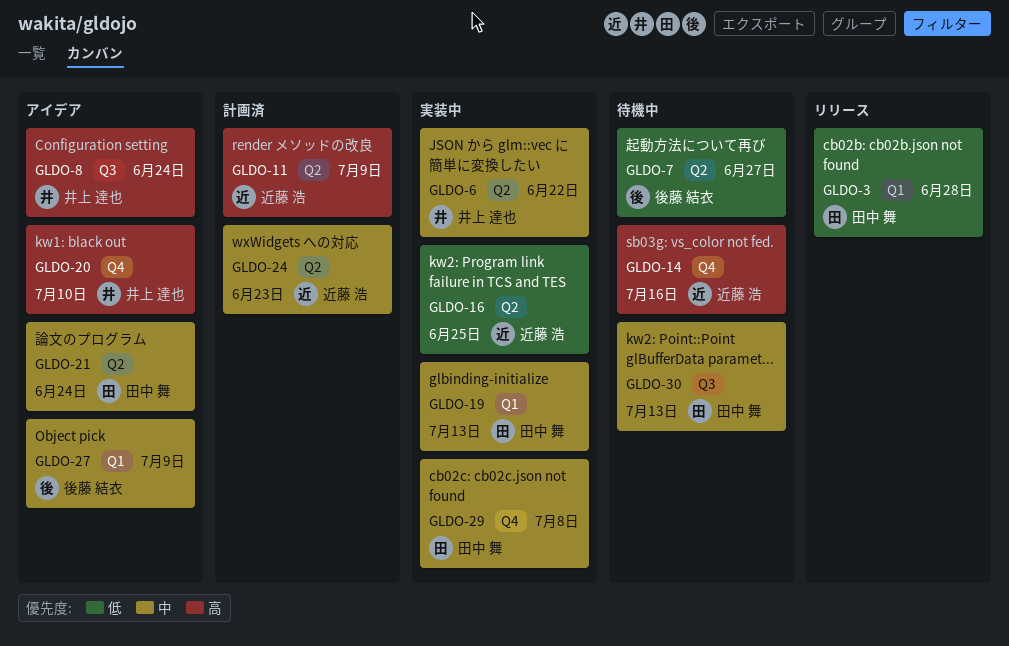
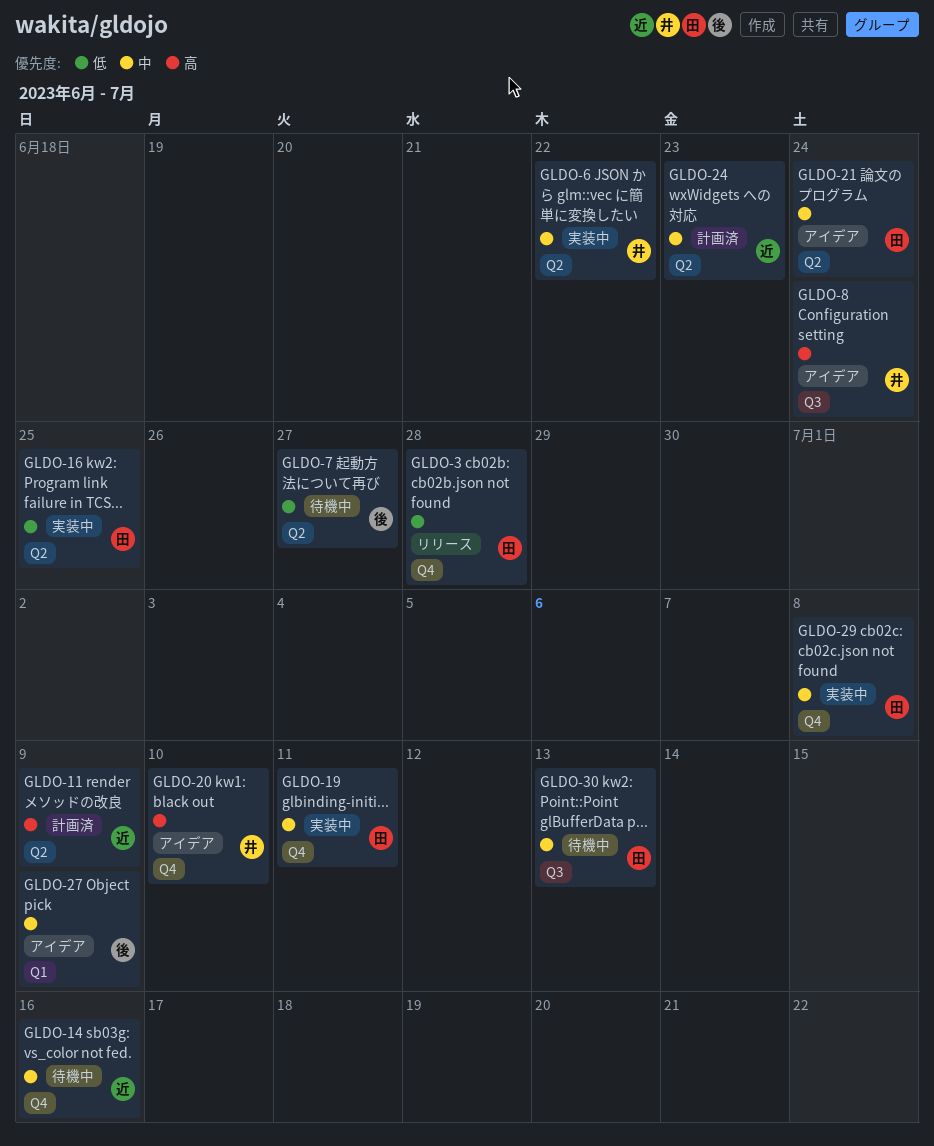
GLDO-3, label: Q1 -> Q4
GLDO-14, priority: 高 -> 中
GLDO-16, owner: 近藤 浩 -> 田中 舞
GLDO-19, label: Q1 -> Q4
GLDO-19, due: Jul 13 -> Jul 11

